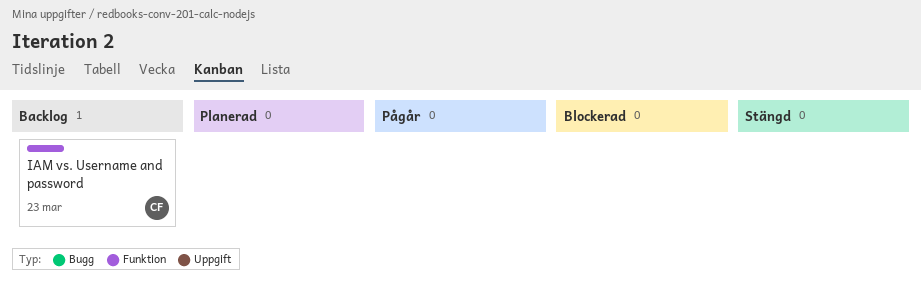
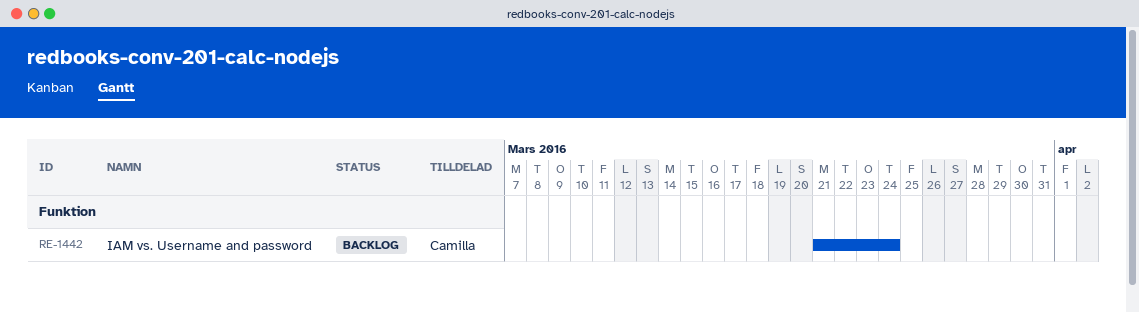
IAM vs. Username and password, due: Mar 23 -> Mar 24

